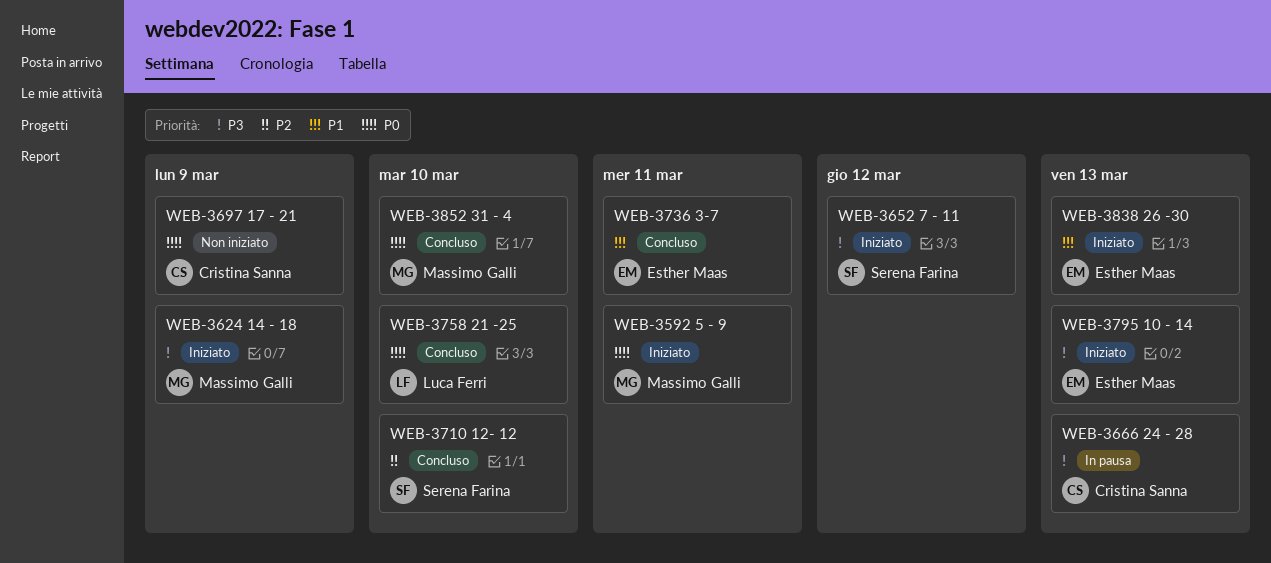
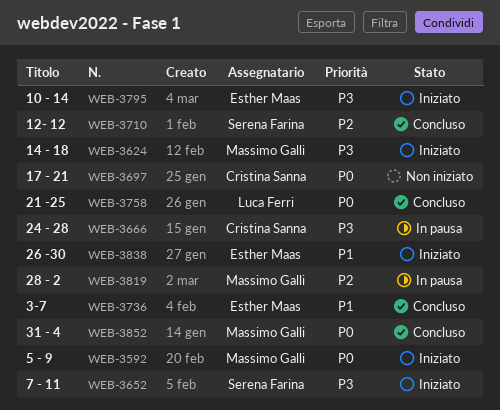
WEB-3819: none -> present

